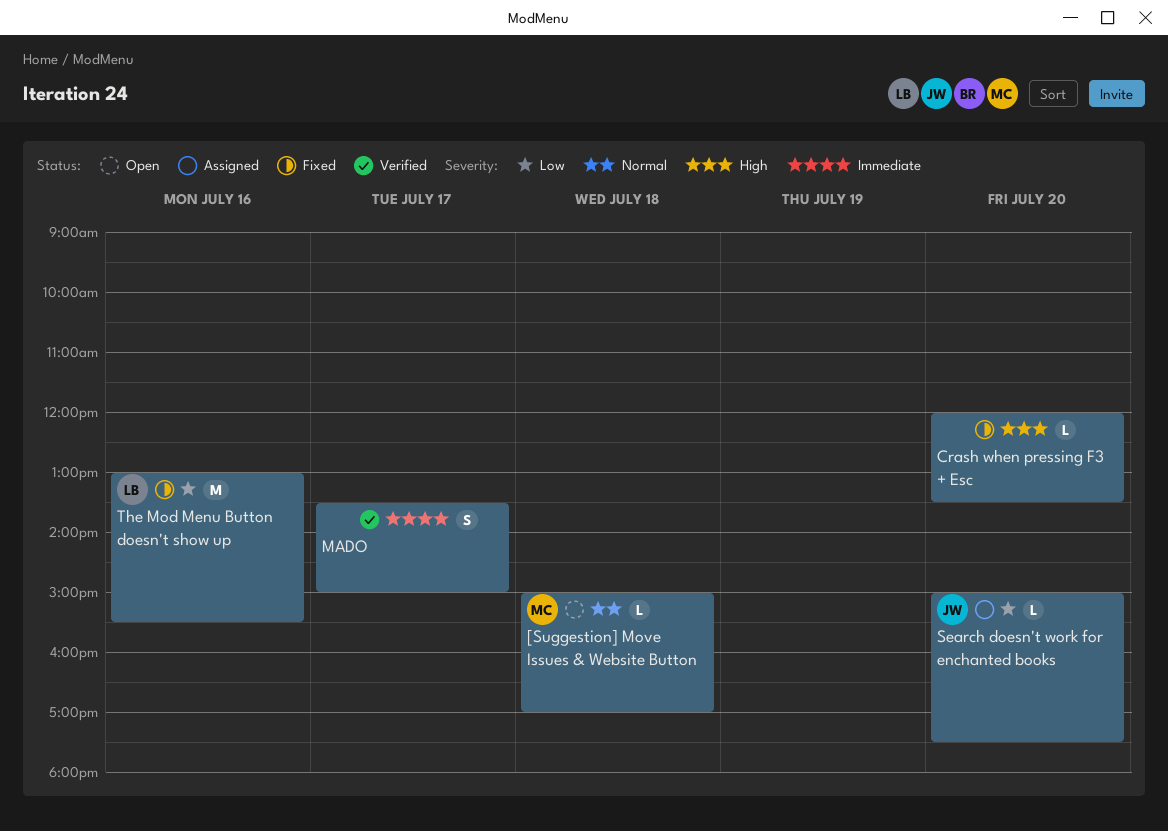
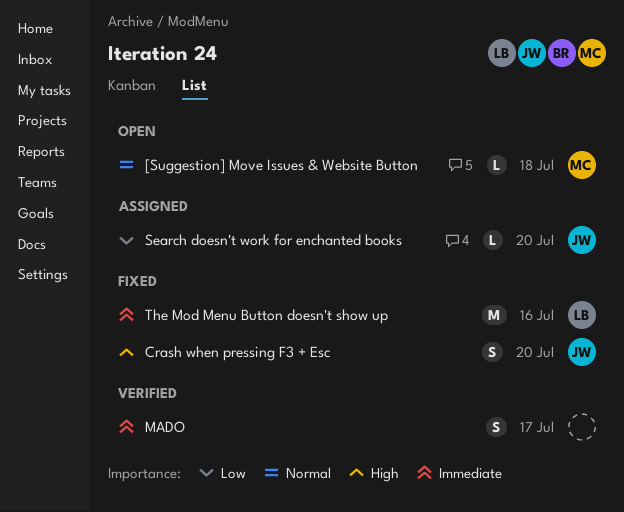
Crash when pressing F3 + Esc, owner: none -> JW
Crash when pressing F3 + Esc, estimate: L -> S
The Mod Menu Button doesn't show up, priority: Low -> Immediate

